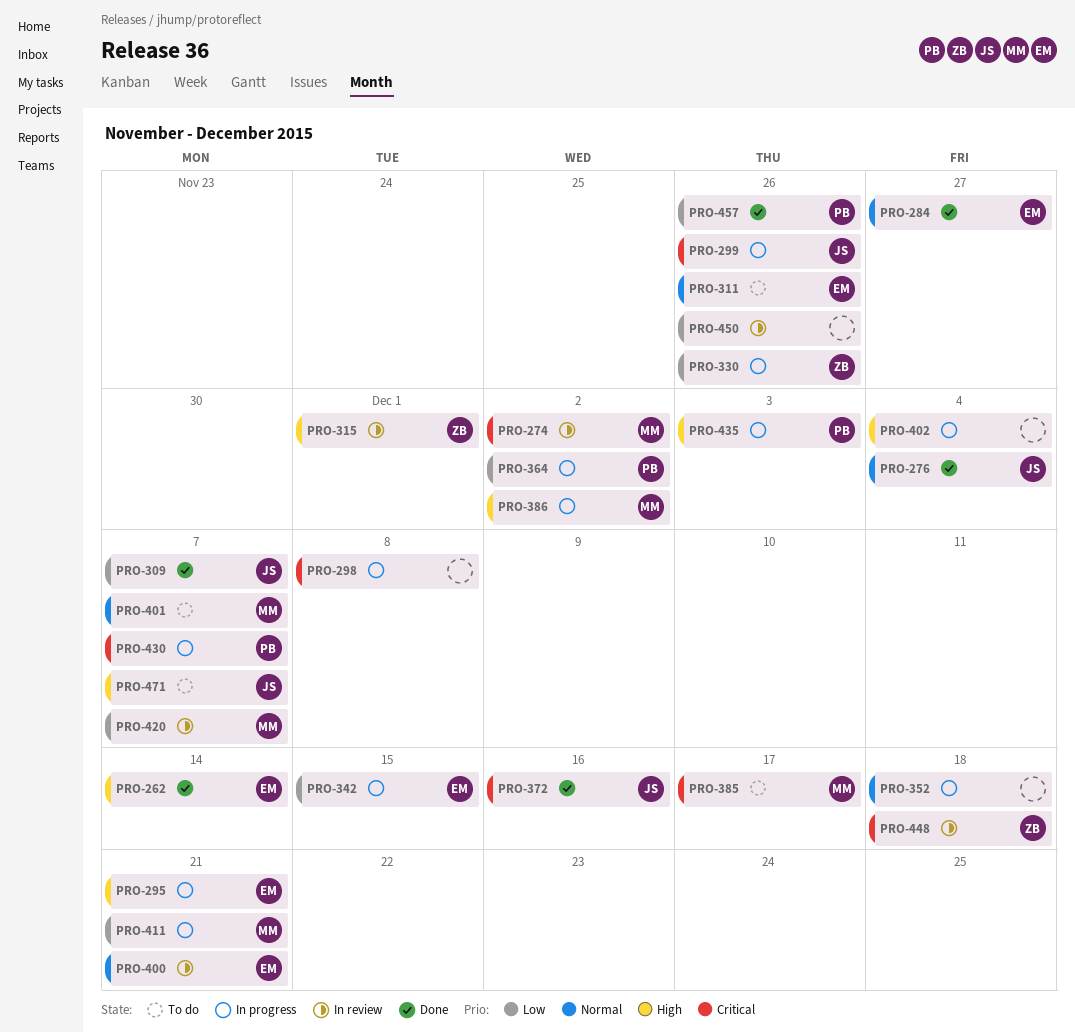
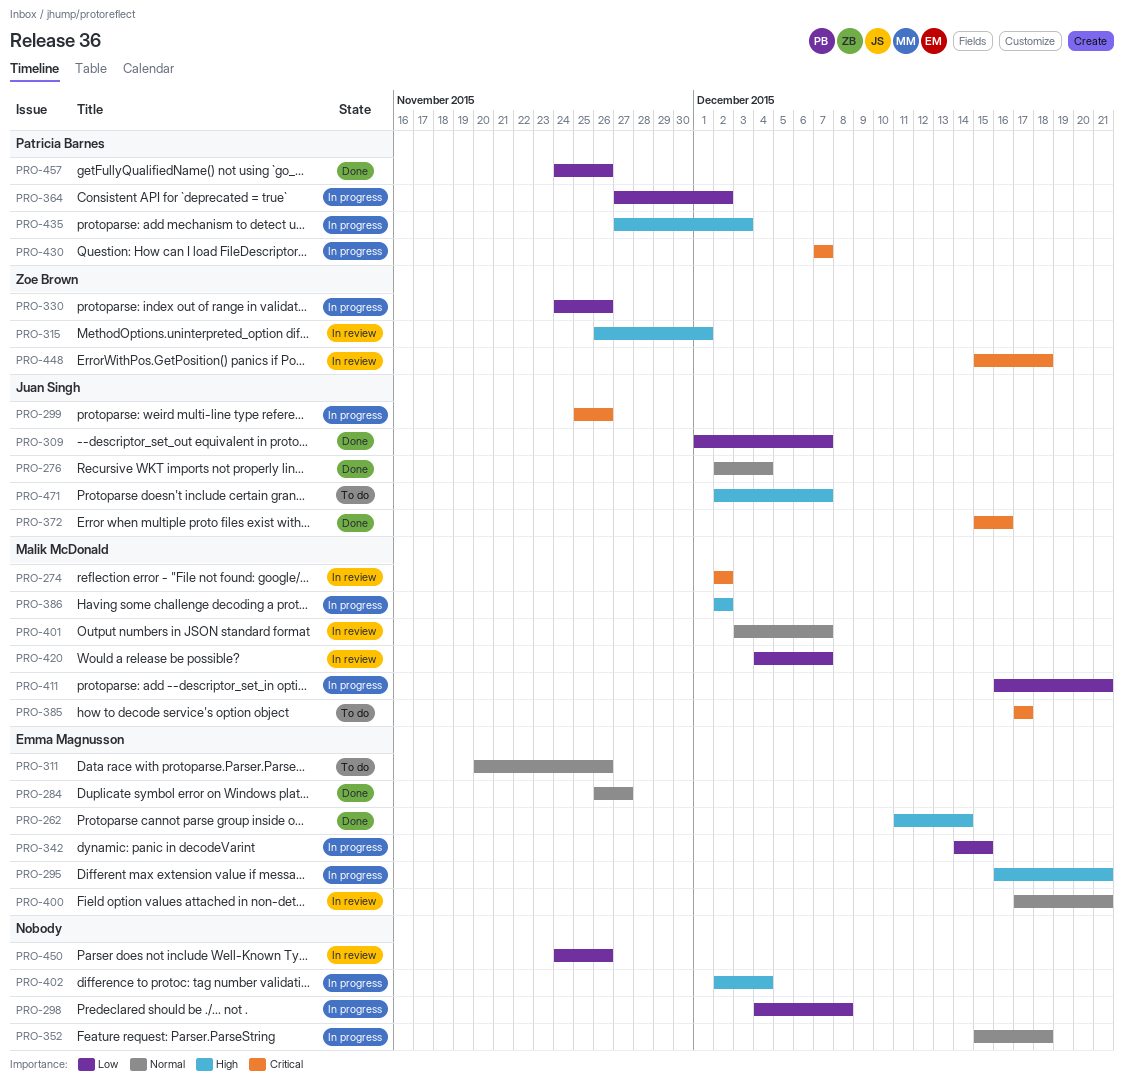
PRO-298, priority: Critical -> Low
PRO-401, status: To do -> In review

